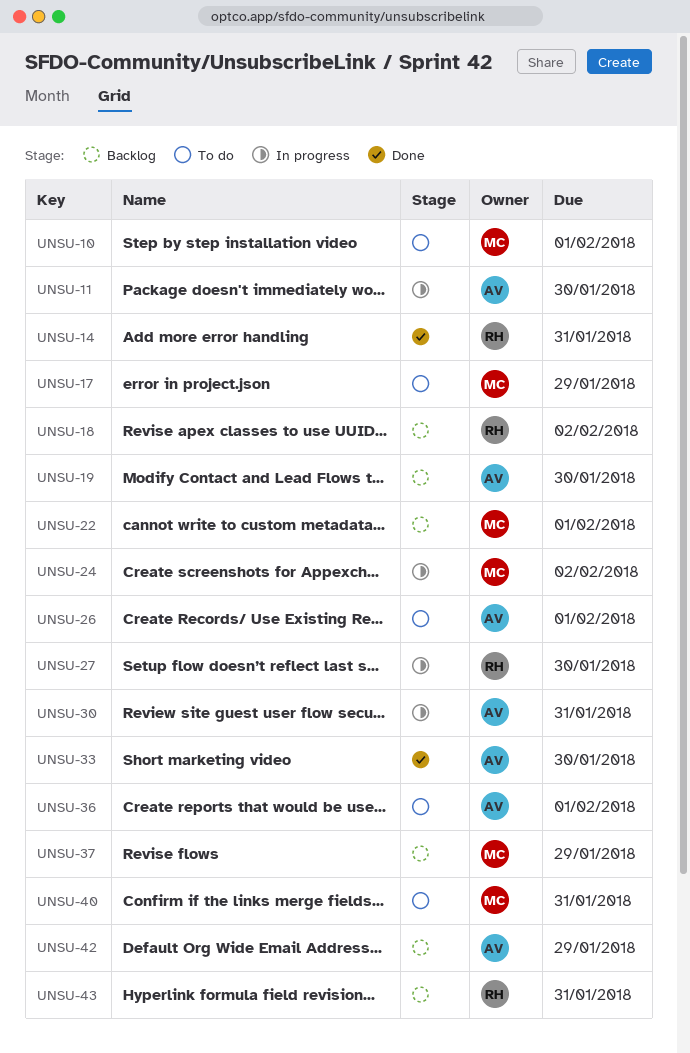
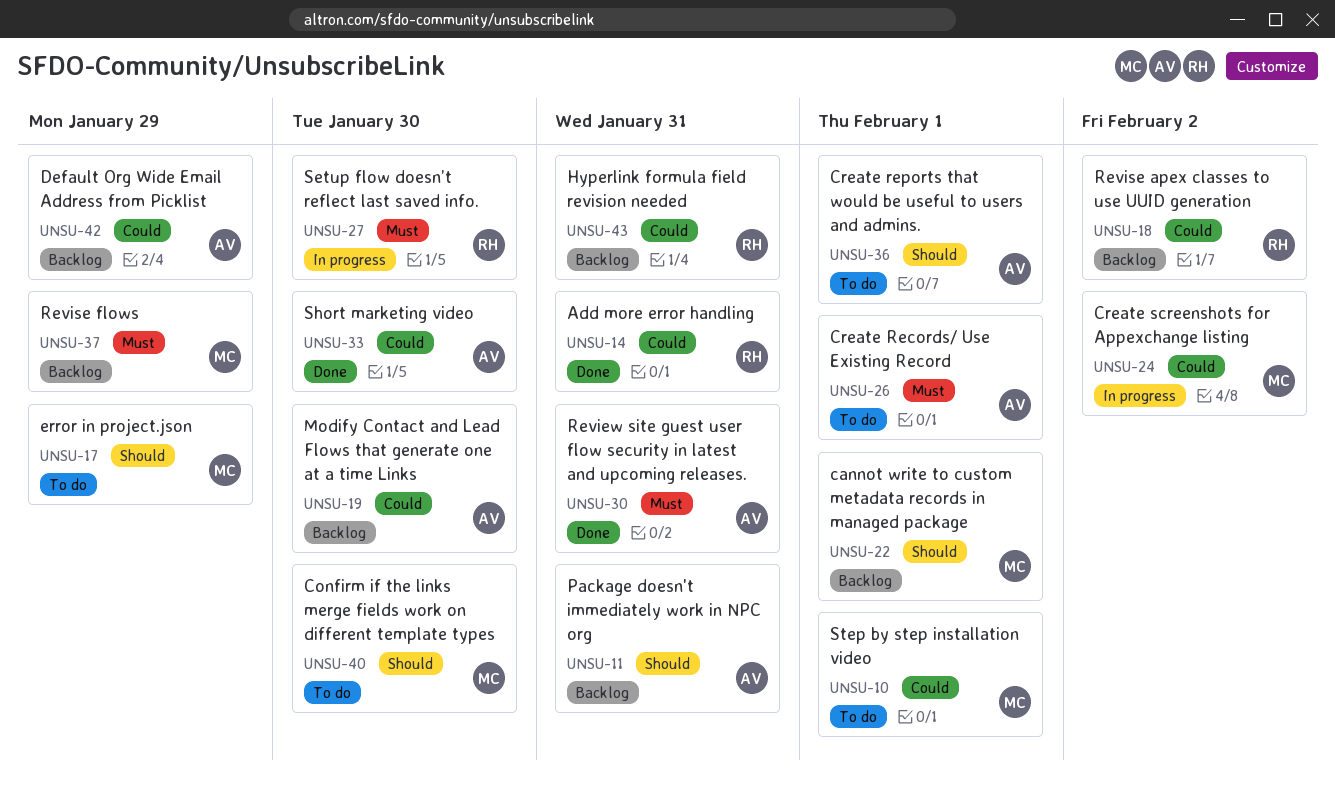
UNSU-11, status: In progress -> Backlog
UNSU-11, due: Jan 30 -> Jan 31
UNSU-30, status: In progress -> Done
UNSU-40, due: Jan 31 -> Jan 30

